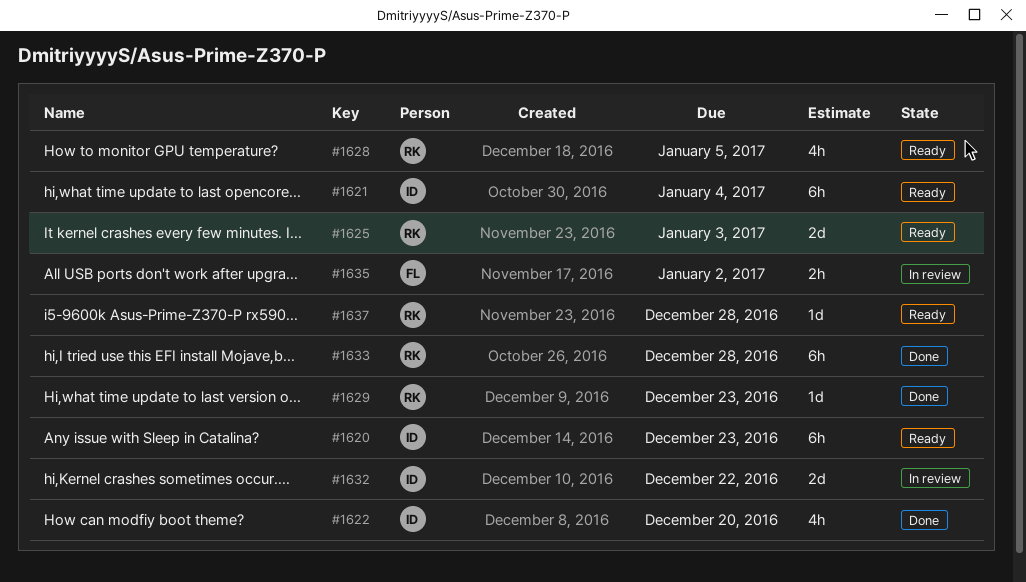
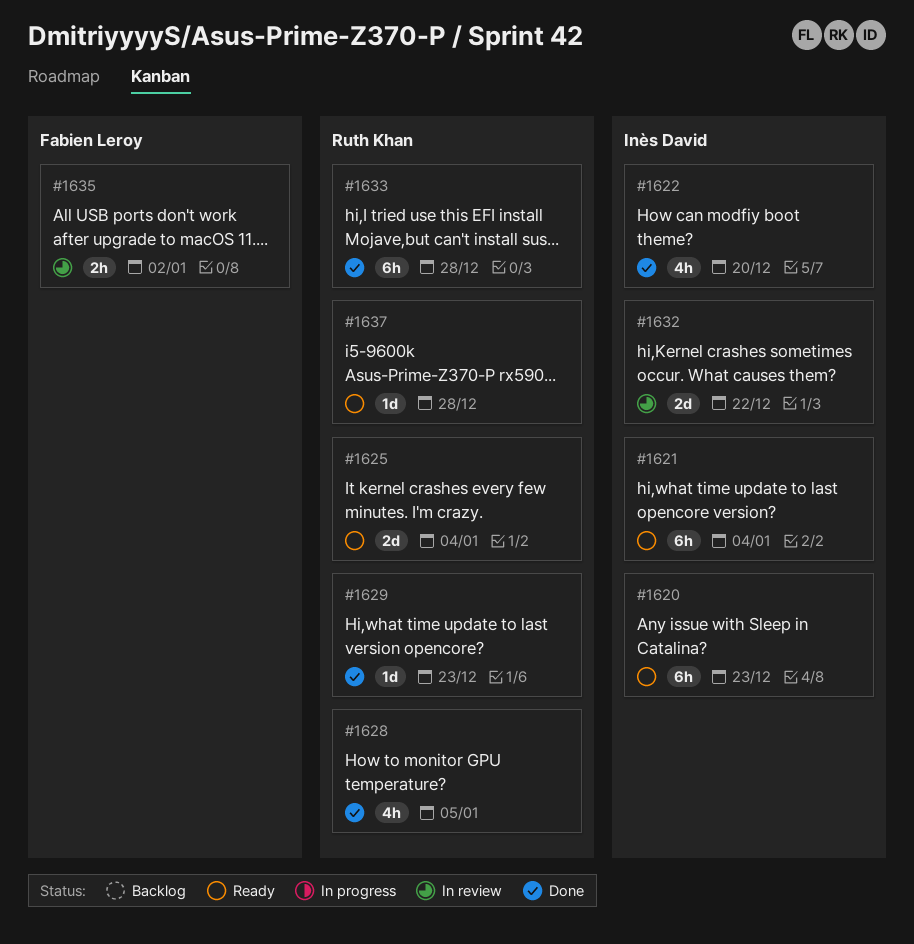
#1625, due: Jan 3 -> Jan 4
#1628, status: Ready -> Done

